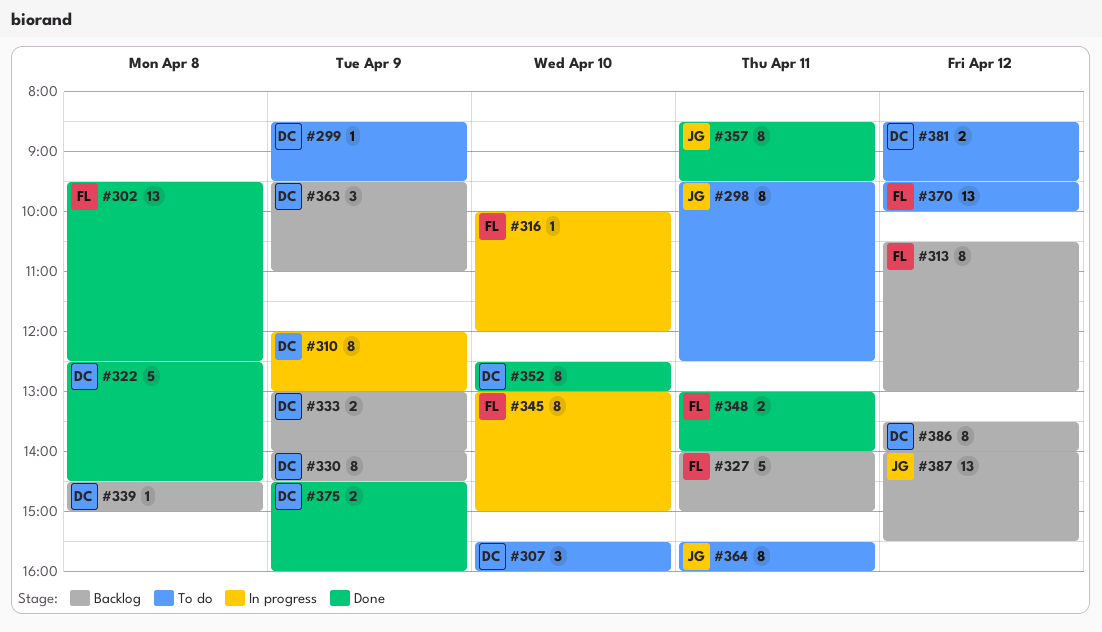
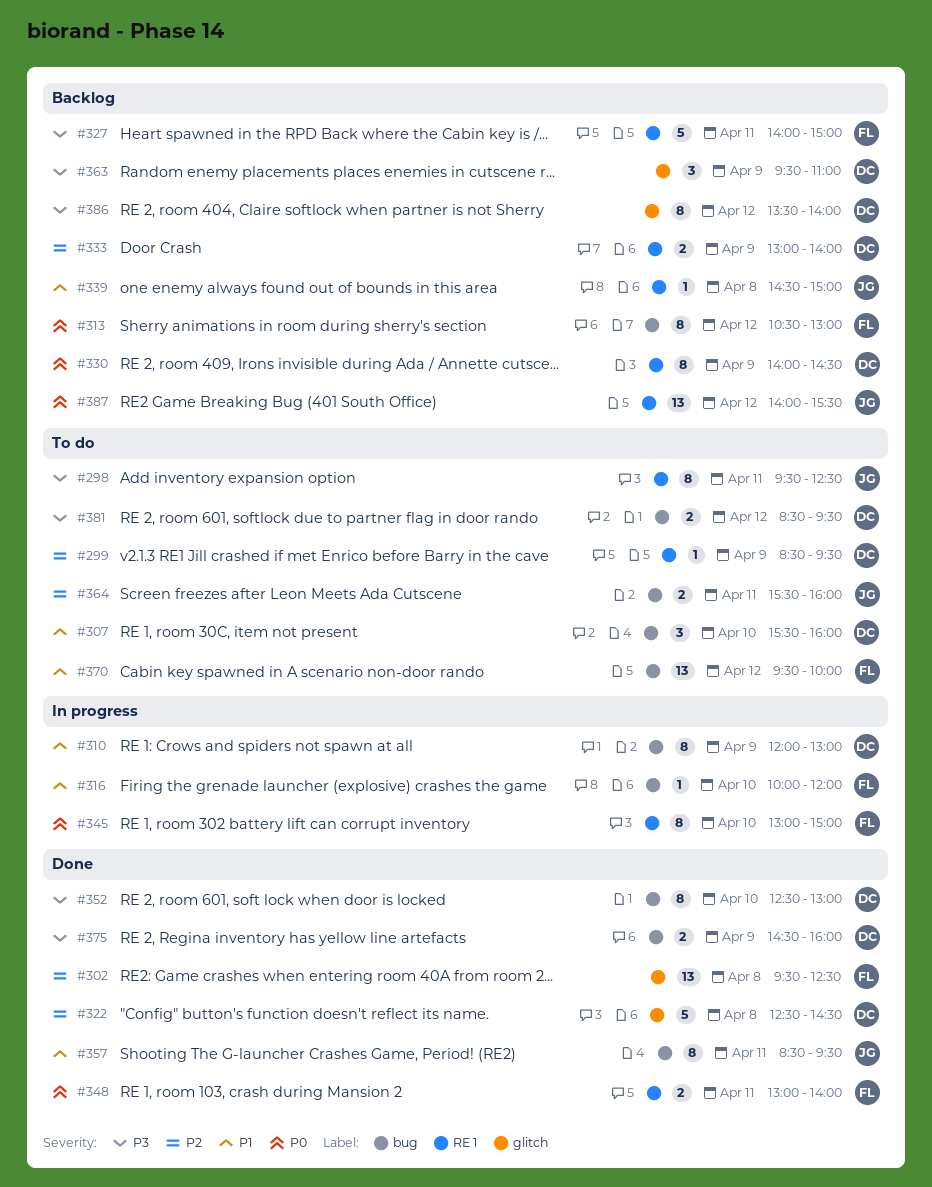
#339, owner: DC -> JG
#364, estimate: 8 -> 2

